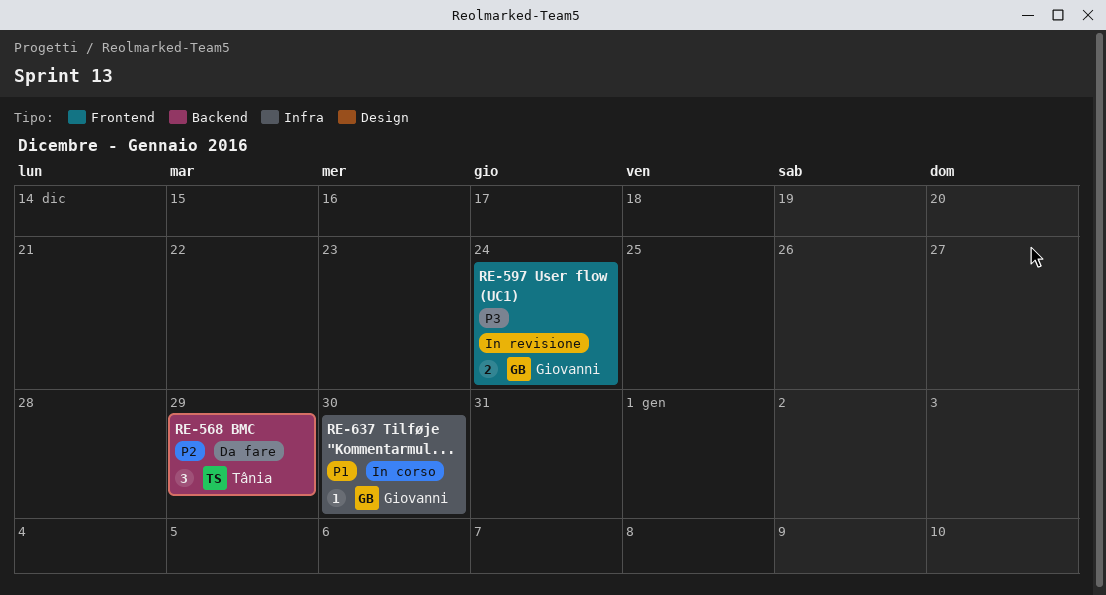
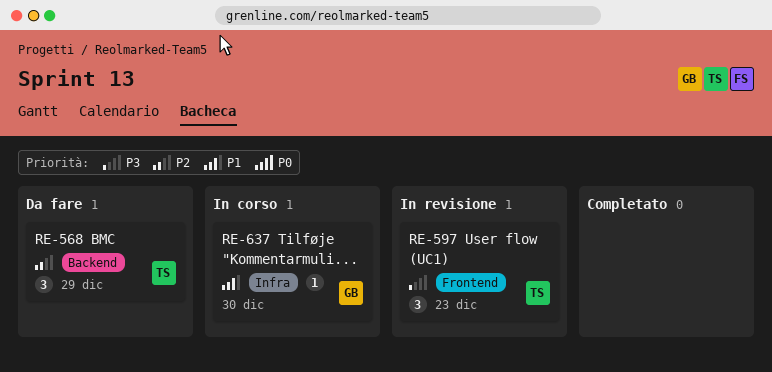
RE-597, owner: Giovanni -> Tânia
RE-597, estimate: 2 -> 3
RE-597, due: Dec 24 -> Dec 23

